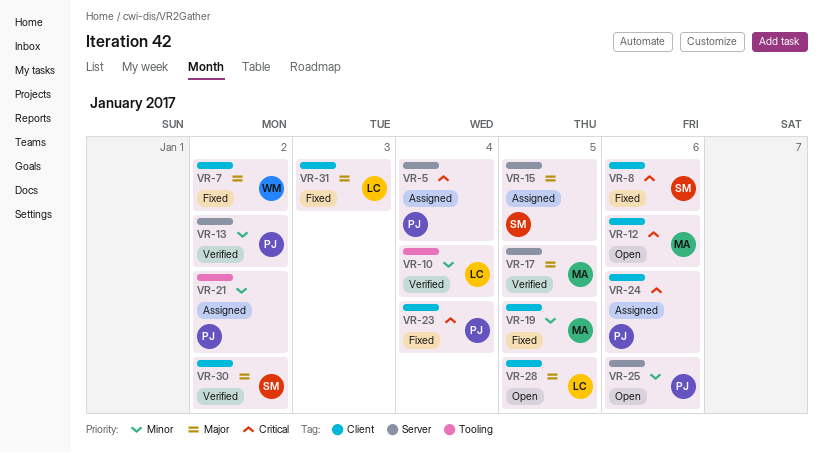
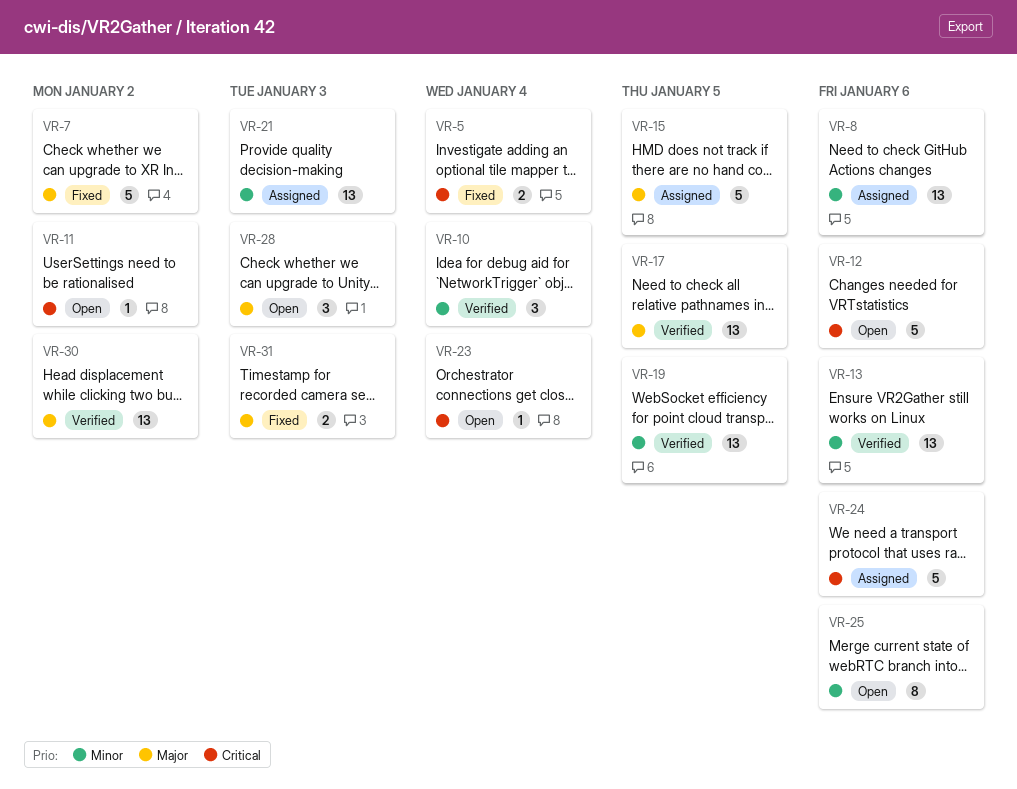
VR-5, status: Assigned -> Fixed
VR-8, status: Fixed -> Assigned
VR-8, priority: Critical -> Minor
VR-11: none -> present
VR-13, due: Jan 2 -> Jan 6
VR-19, status: Fixed -> Verified
VR-21, due: Jan 2 -> Jan 3
VR-23, status: Fixed -> Open
VR-28, due: Jan 5 -> Jan 3

